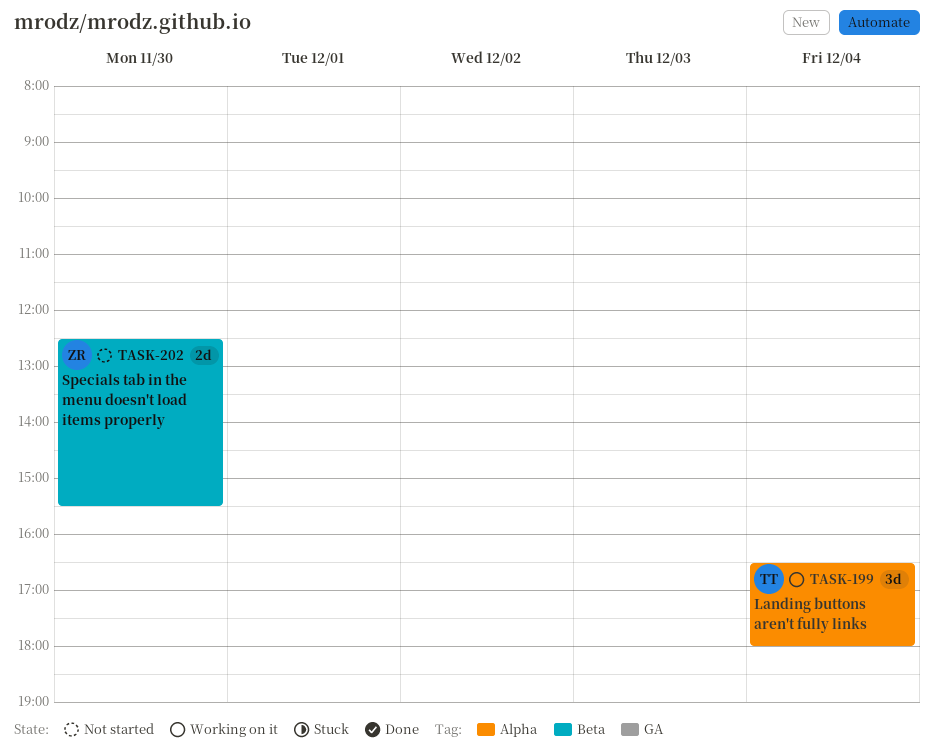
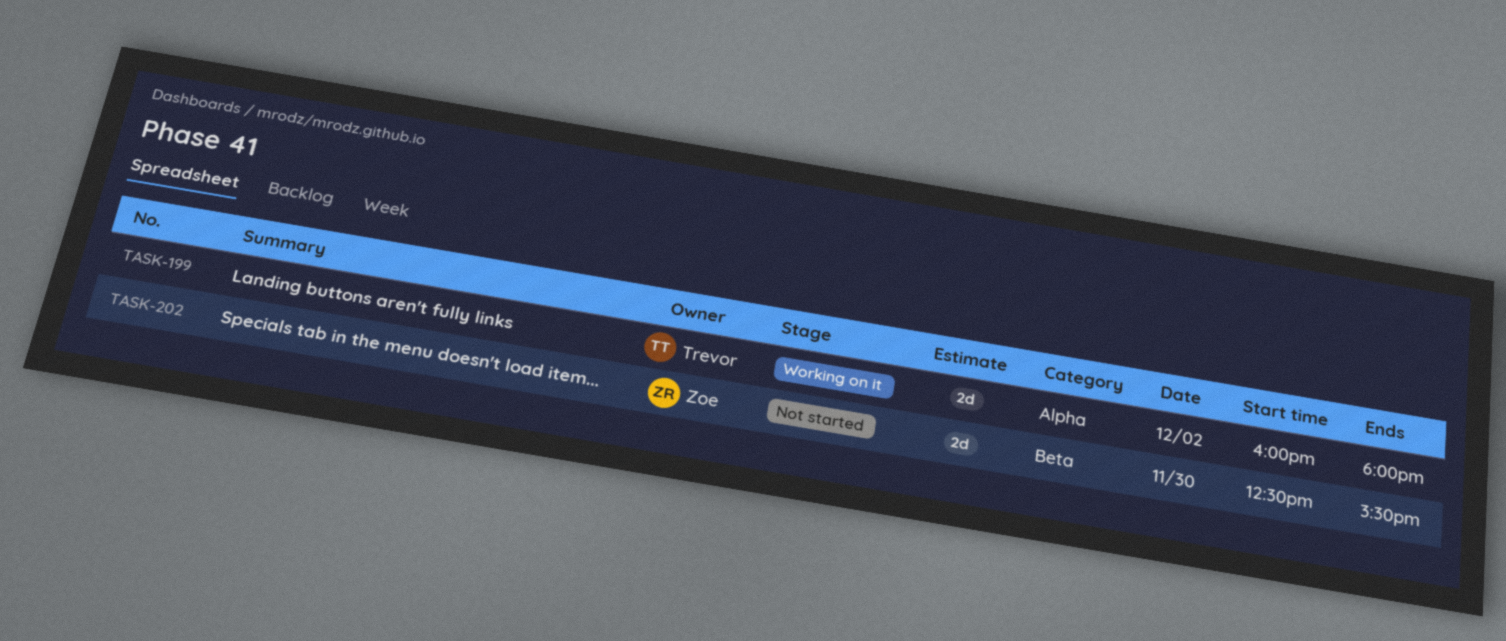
TASK-199, estimate: 3d -> 2d
TASK-199, day: Dec 4 -> Dec 2
TASK-199, begins: 16:30 -> 16:00

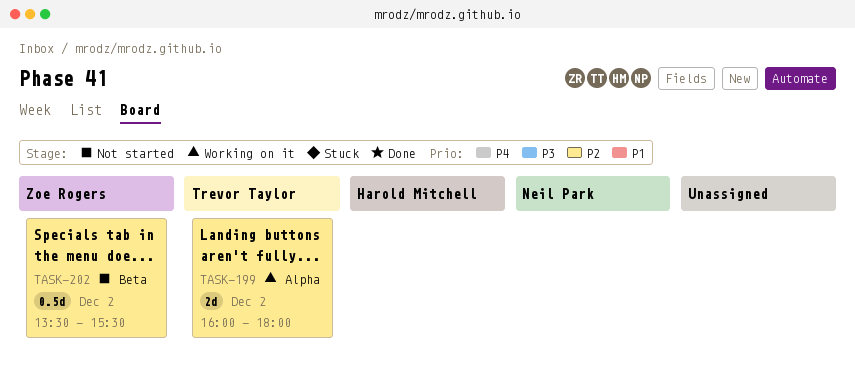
TASK-202, estimate: 2d -> 0.5d
TASK-202, day: Nov 30 -> Dec 2
TASK-202, begins: 12:30 -> 13:30

